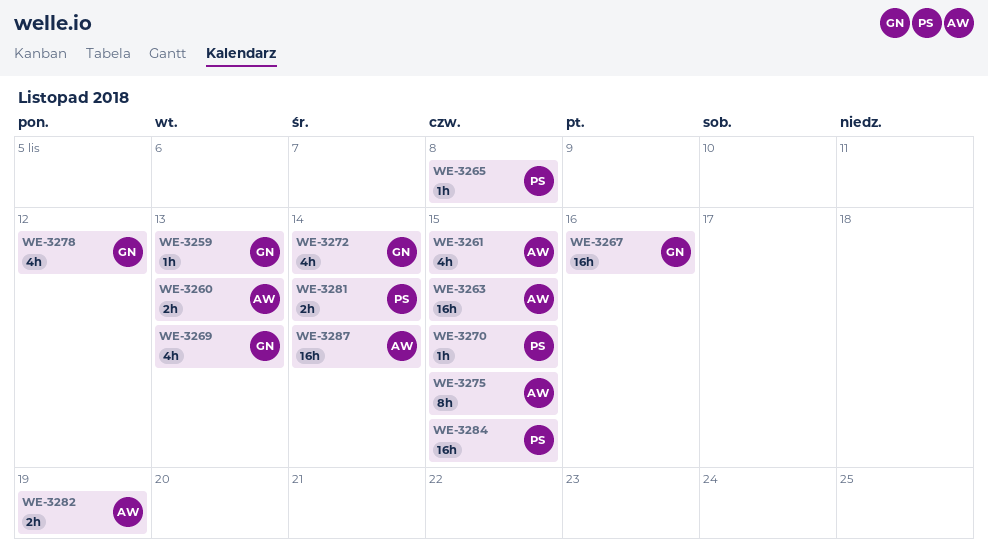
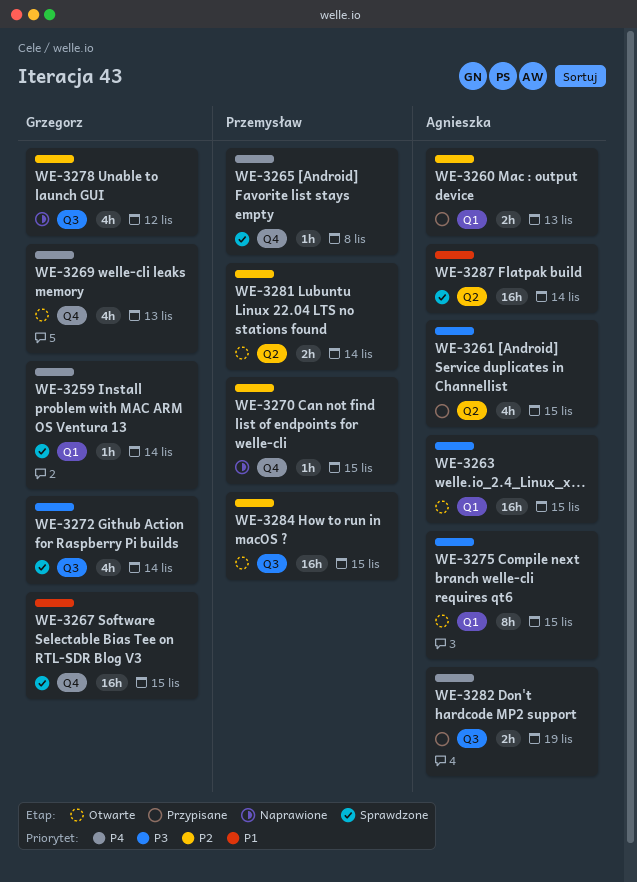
WE-3259, due: Nov 13 -> Nov 14
WE-3267, due: Nov 16 -> Nov 15

